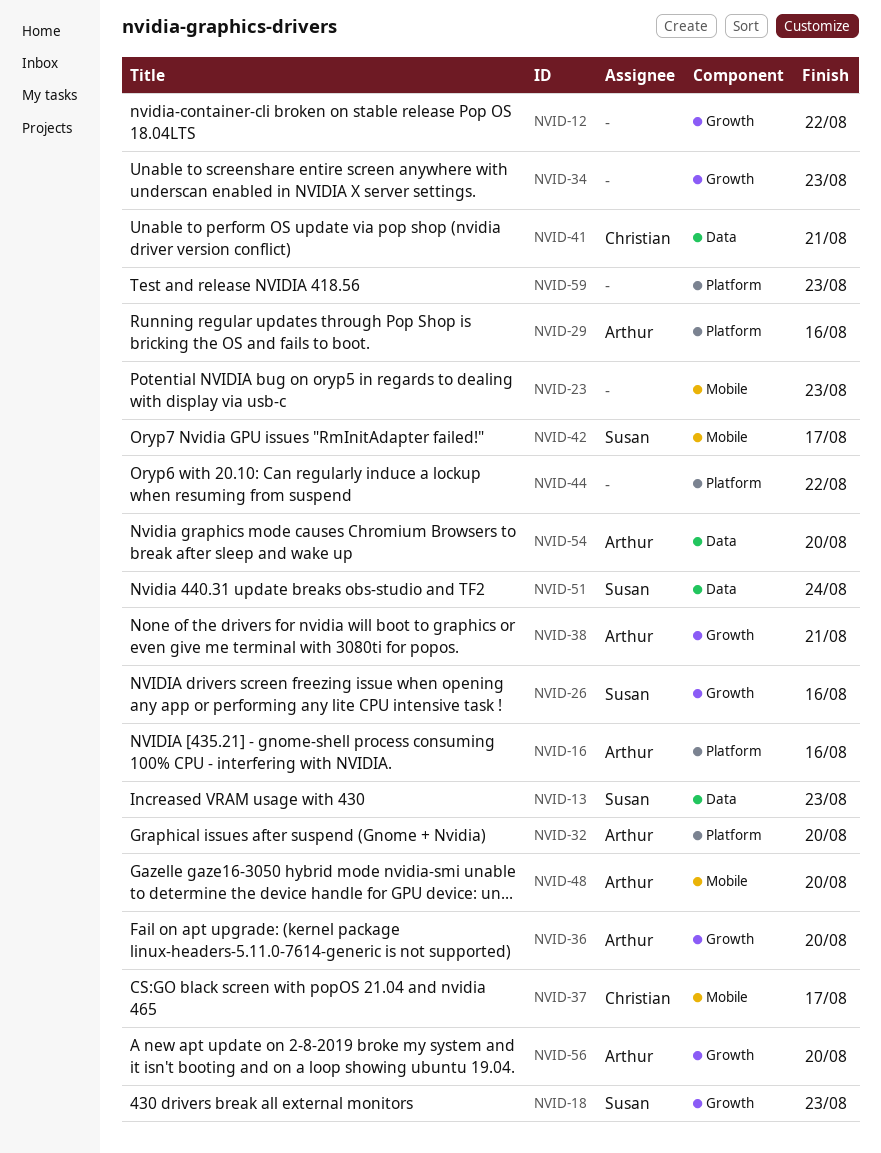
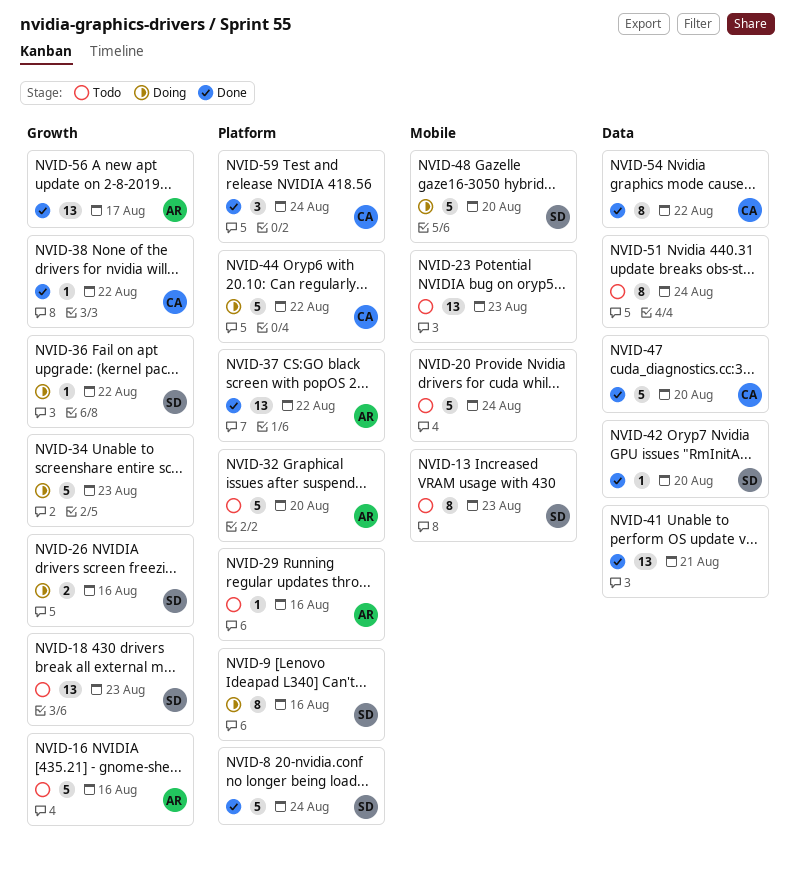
NVID-8: none -> present
NVID-9: none -> present
NVID-12: present -> none
NVID-13, label: Data -> Mobile
NVID-16, label: Platform -> Growth
NVID-20: none -> present
NVID-36, owner: Arthur -> Susan
NVID-36, due: Aug 20 -> Aug 22
NVID-37, owner: Christian -> Arthur
NVID-37, label: Mobile -> Platform
NVID-37, due: Aug 17 -> Aug 22
NVID-38, owner: Arthur -> Christian
NVID-38, due: Aug 21 -> Aug 22
NVID-41, owner: Christian -> none
NVID-42, label: Mobile -> Data
NVID-42, due: Aug 17 -> Aug 20
NVID-44, owner: none -> Christian
NVID-47: none -> present
NVID-48, owner: Arthur -> Susan
NVID-51, owner: Susan -> none
NVID-54, owner: Arthur -> Christian
NVID-54, due: Aug 20 -> Aug 22
NVID-56, due: Aug 20 -> Aug 17
NVID-59, owner: none -> Christian
NVID-59, due: Aug 23 -> Aug 24

